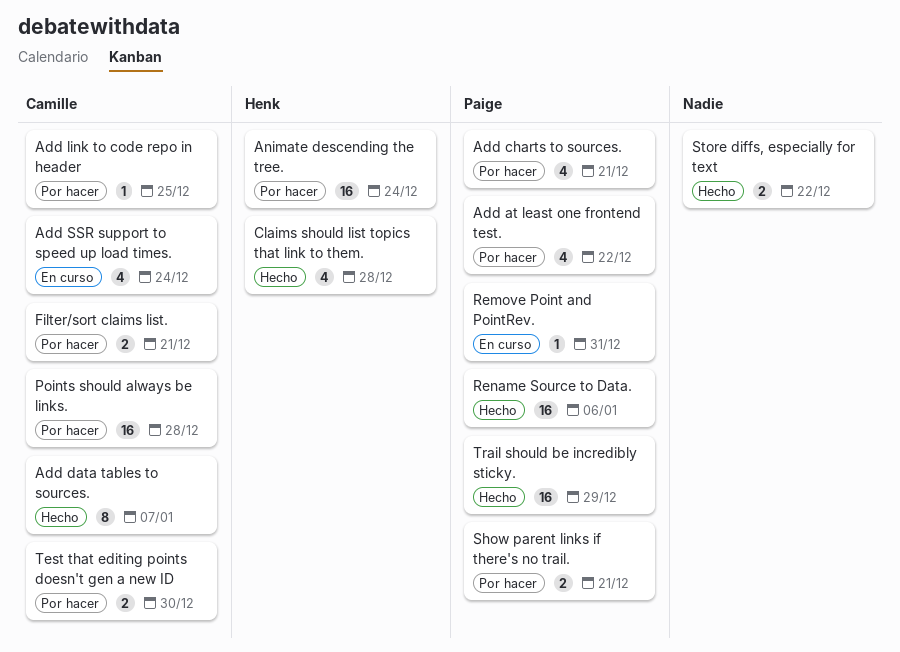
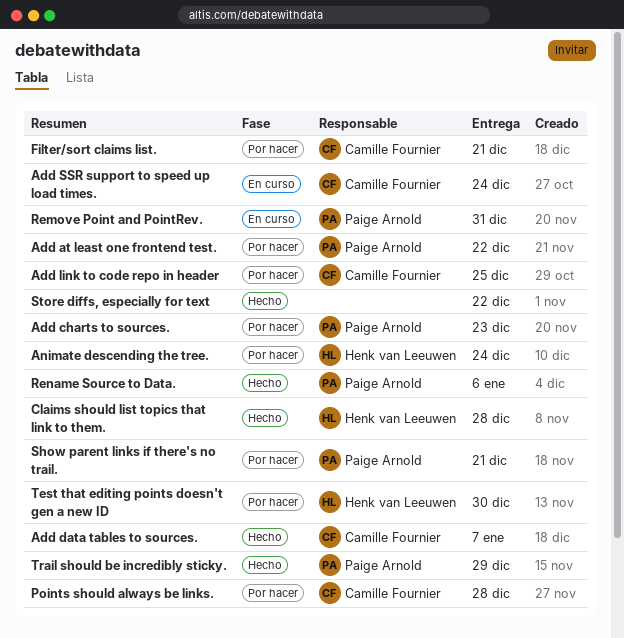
Add charts to sources., due: Dec 21 -> Dec 23
Test that editing points doesn't gen a new ID, owner: Camille Fournier -> Henk van Leeuwen

